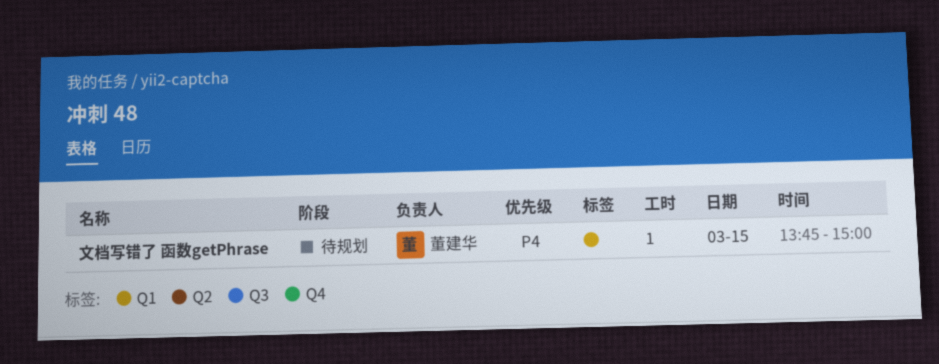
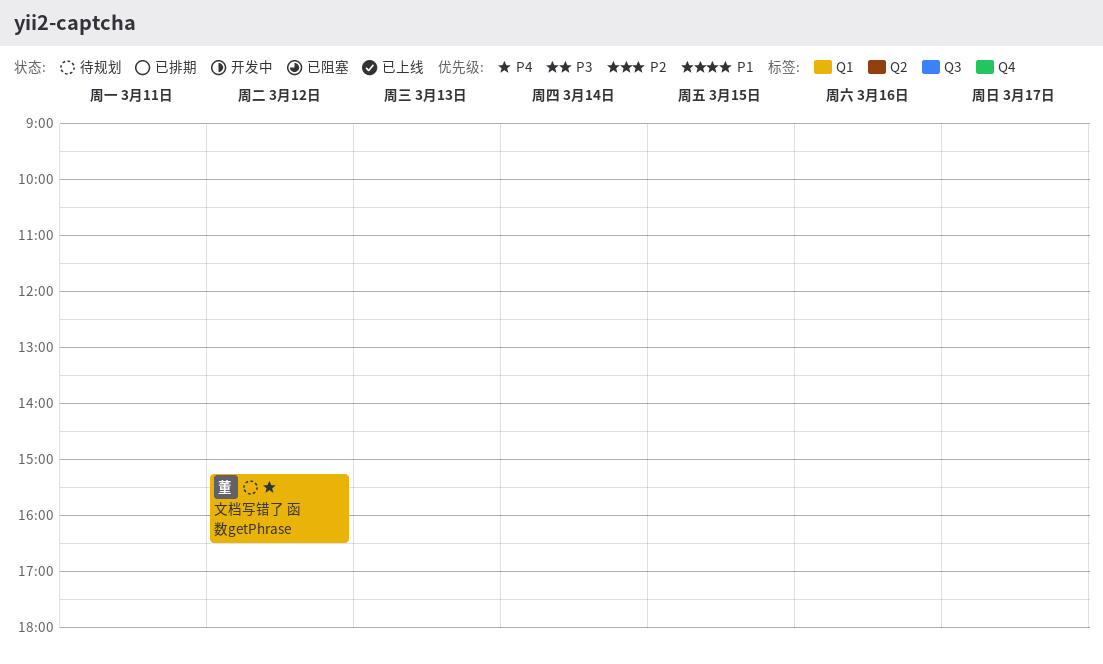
文档写错了 函数getPhrase, day: Mar 15 -> Mar 12
文档写错了 函数getPhrase, begins: 13:45 -> 15:15
文档写错了 函数getPhrase, ends: 15:00 -> 16:30

